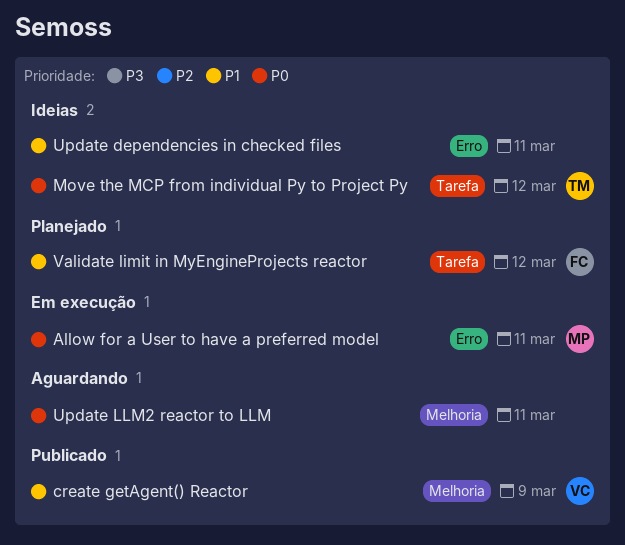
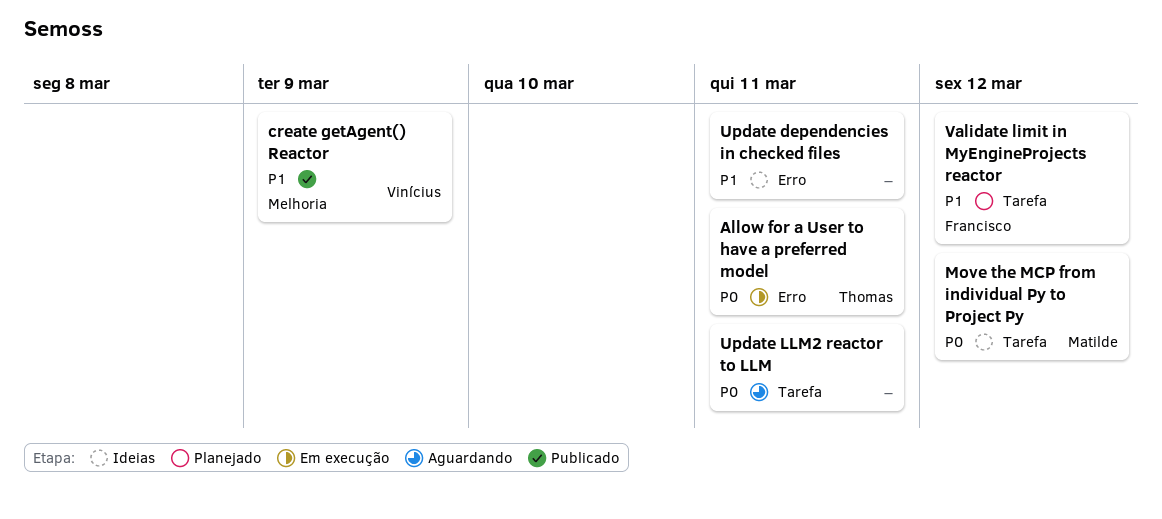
Allow for a User to have a preferred model, owner: Matilde -> Thomas
Move the MCP from individual Py to Project Py, owner: Thomas -> Matilde
Update LLM2 reactor to LLM, label: Melhoria -> Tarefa

